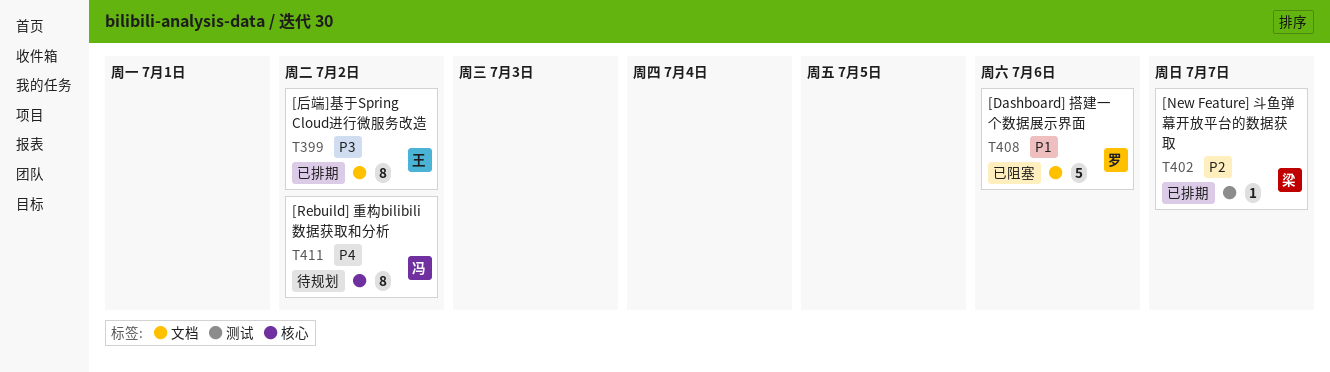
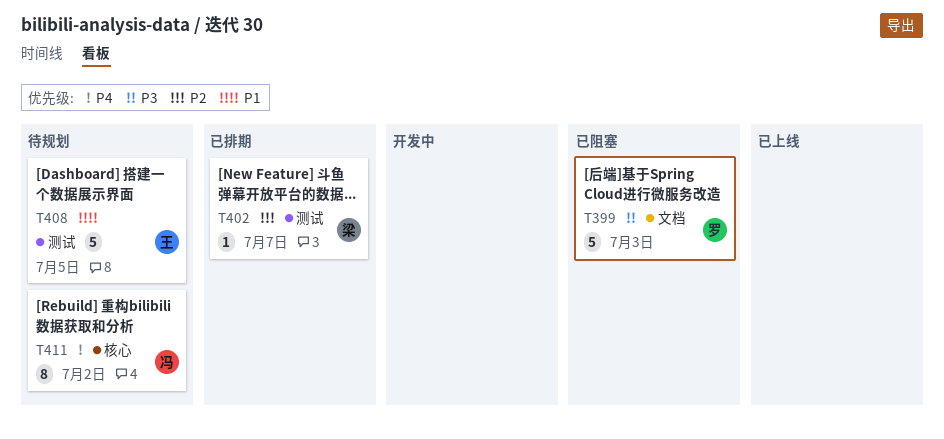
T399, status: 已排期 -> 已阻塞
T399, owner: 王 -> 罗
T399, estimate: 8 -> 5
T399, due: Jul 2 -> Jul 3
T408, status: 已阻塞 -> 待规划
T408, owner: 罗 -> 王
T408, label: 文档 -> 测试
T408, due: Jul 6 -> Jul 5

